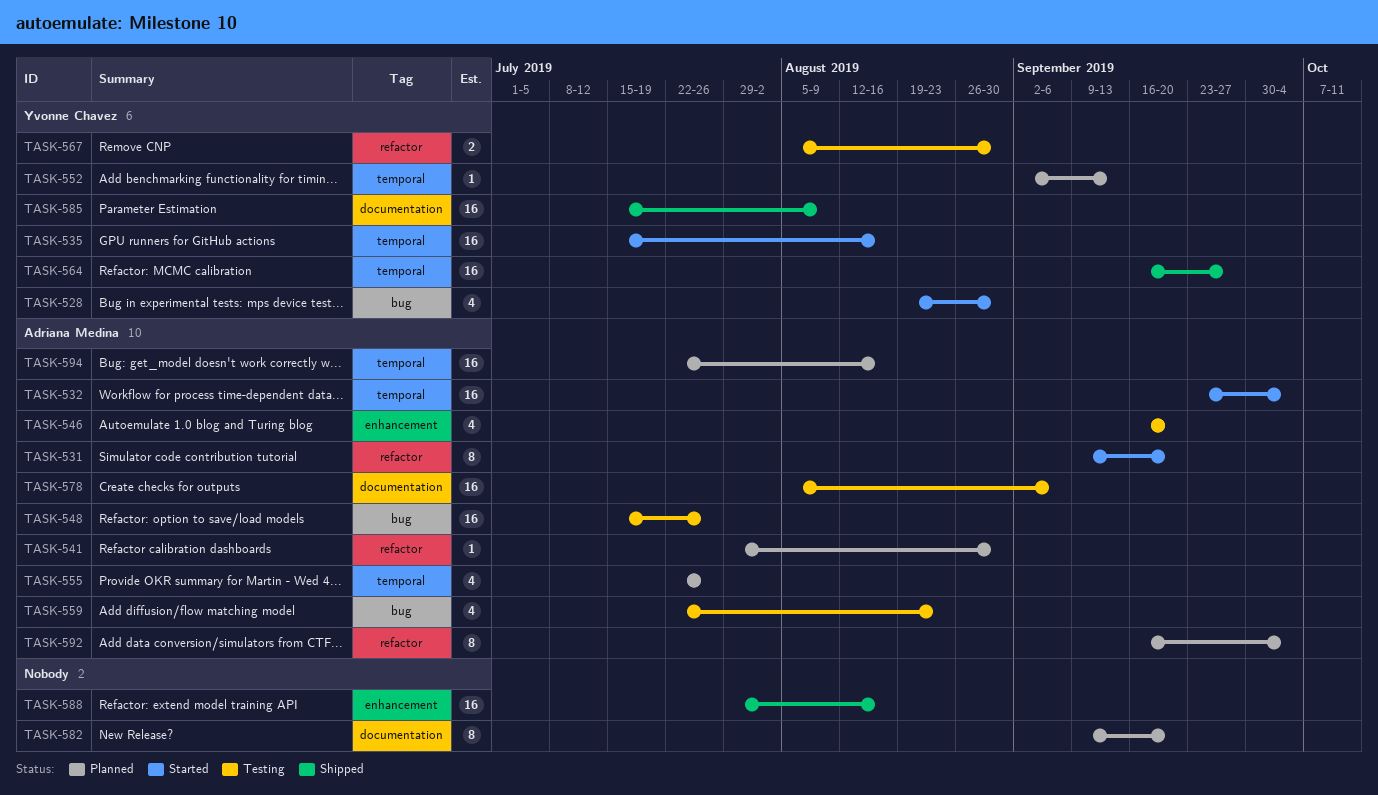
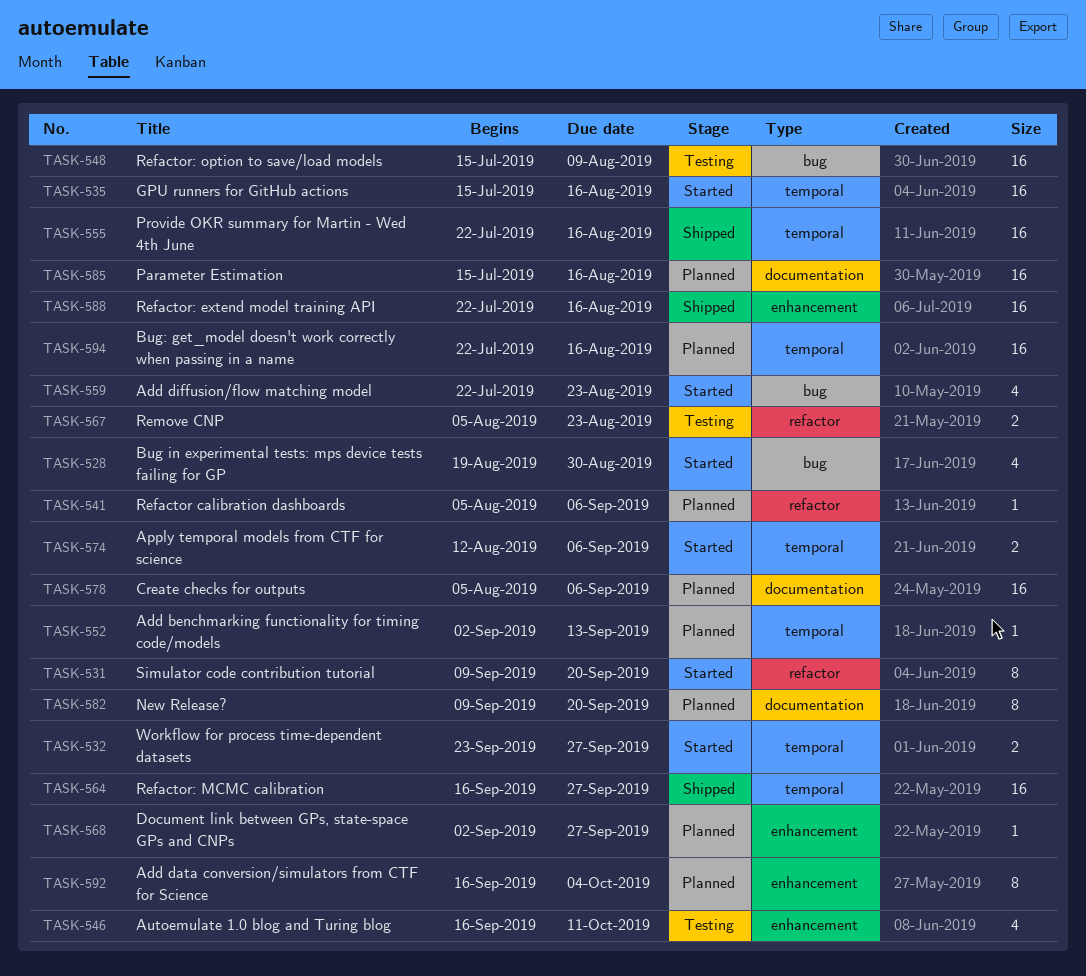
TASK-532, estimate: 16 -> 2
TASK-532, due: Oct 4 -> Sep 27
TASK-541, start: Jul 29 -> Aug 5
TASK-541, due: Aug 30 -> Sep 6
TASK-546, due: Sep 20 -> Oct 11
TASK-548, due: Jul 26 -> Aug 9
TASK-555, status: Planned -> Shipped
TASK-555, estimate: 4 -> 16
TASK-555, due: Jul 26 -> Aug 16
TASK-559, status: Testing -> Started
TASK-567, due: Aug 30 -> Aug 23
TASK-568: none -> present
TASK-574: none -> present
TASK-578, status: Testing -> Planned
TASK-585, status: Shipped -> Planned
TASK-585, due: Aug 9 -> Aug 16
TASK-588, start: Jul 29 -> Jul 22
TASK-592, label: refactor -> enhancement

